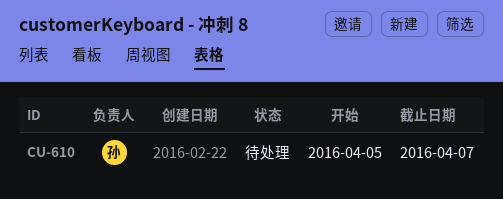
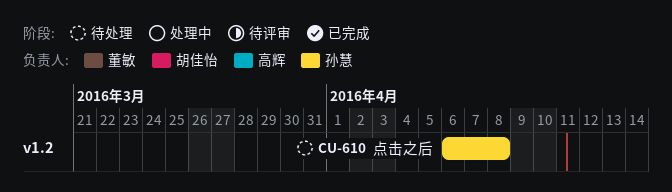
CU-610, start: Apr 5 -> Apr 6
CU-610, due: Apr 7 -> Apr 8

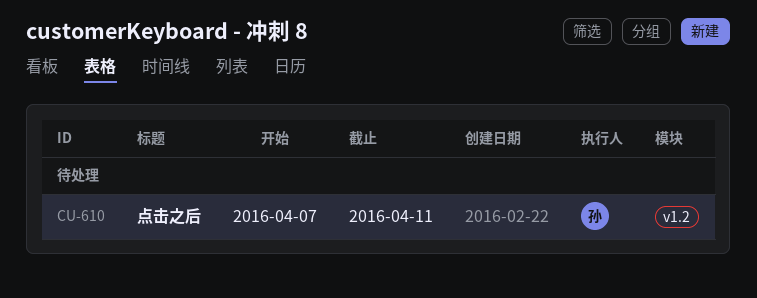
CU-610, start: Apr 6 -> Apr 7
CU-610, due: Apr 8 -> Apr 11

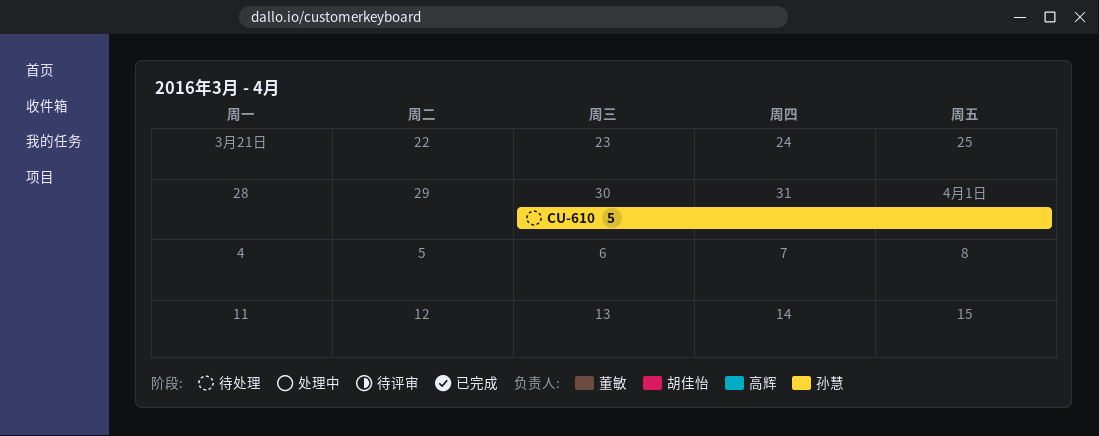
CU-610, start: Apr 7 -> Mar 30
CU-610, due: Apr 11 -> Apr 1

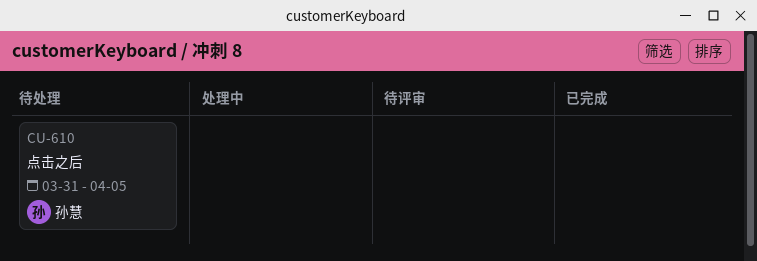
CU-610, start: Mar 30 -> Mar 31
CU-610, due: Apr 1 -> Apr 5

